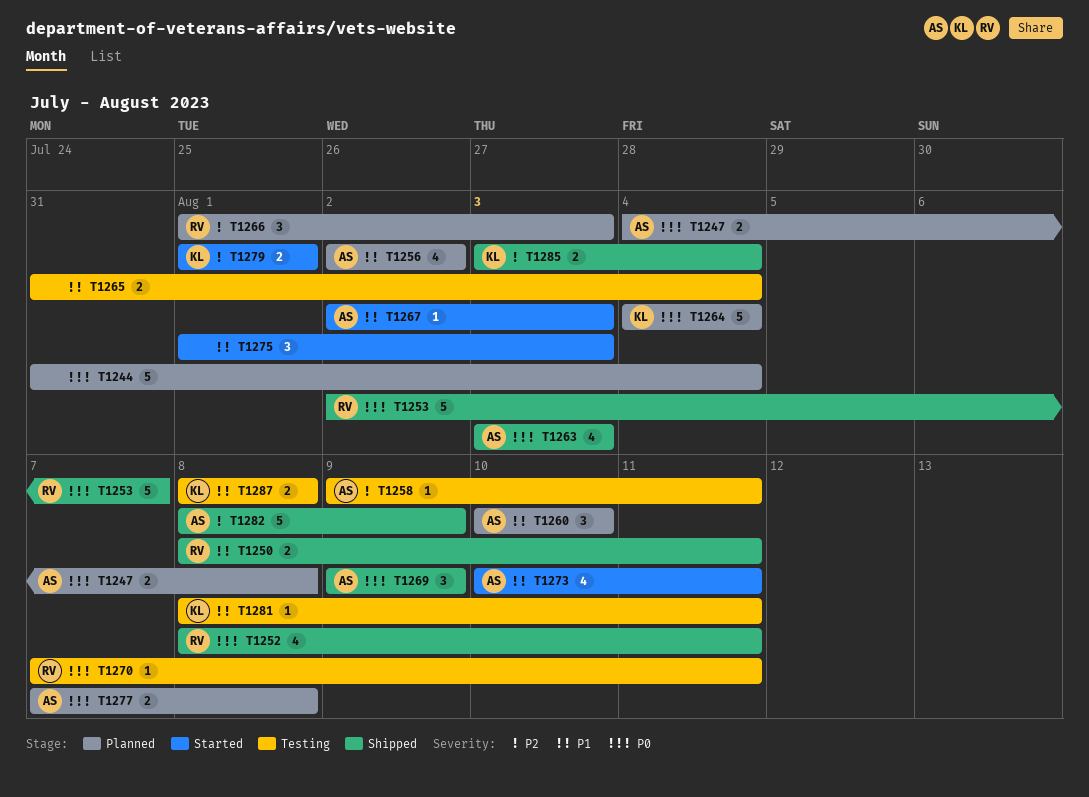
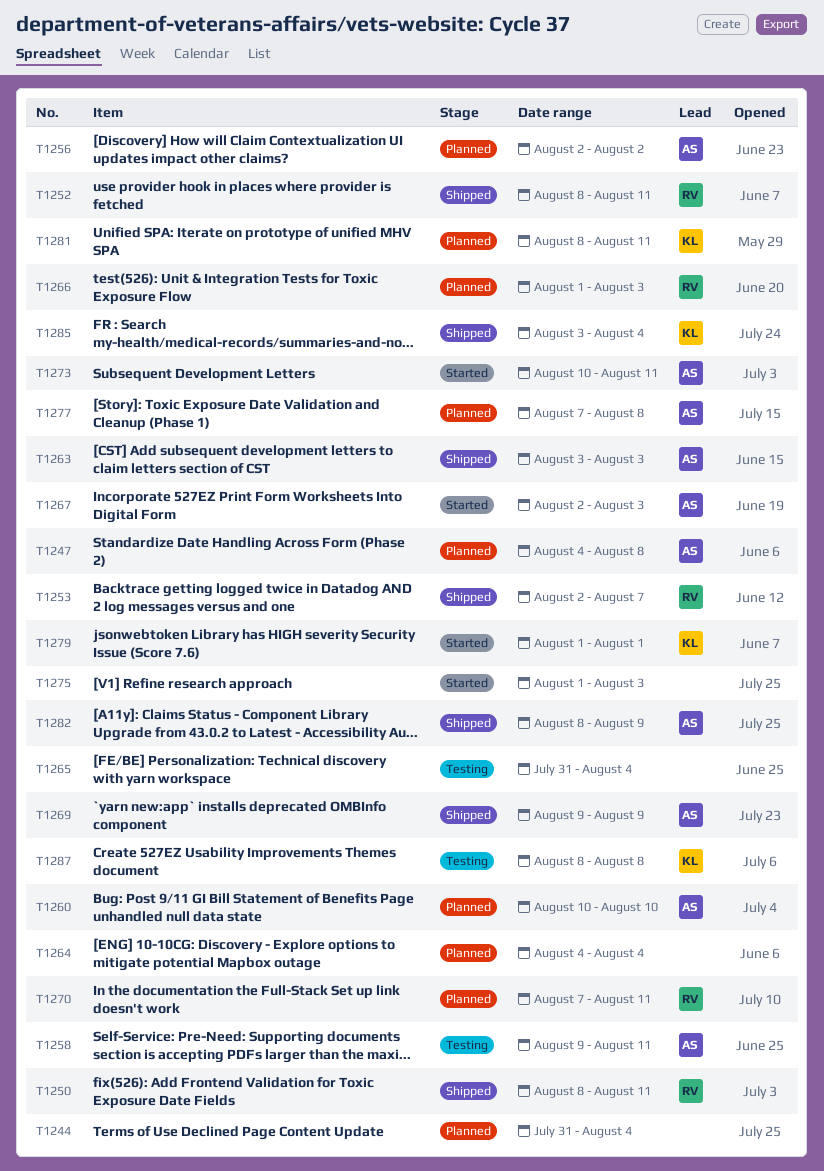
T1264, owner: KL -> none
T1270, status: Testing -> Planned
T1281, status: Testing -> Planned

